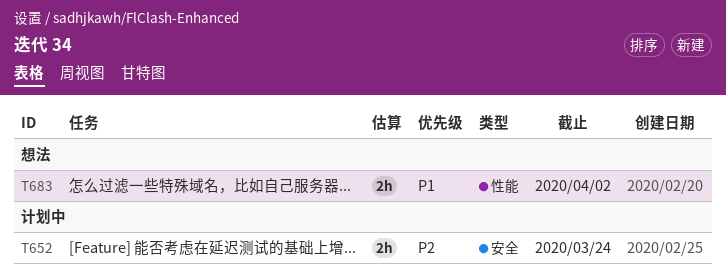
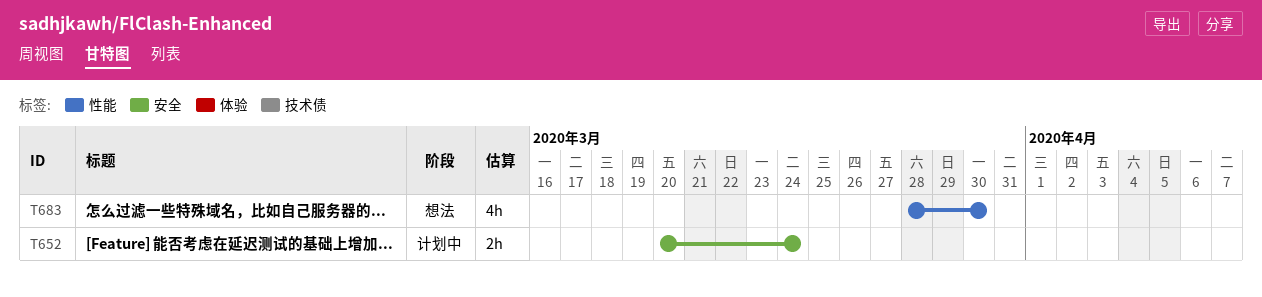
T683, estimate: 2h -> 4h
T683, due: Apr 2 -> Mar 30

